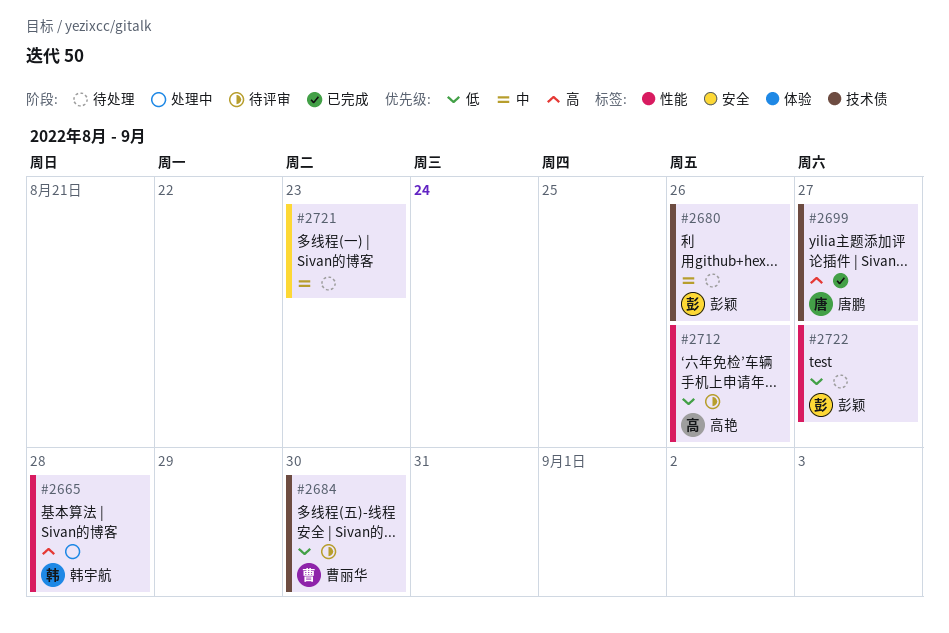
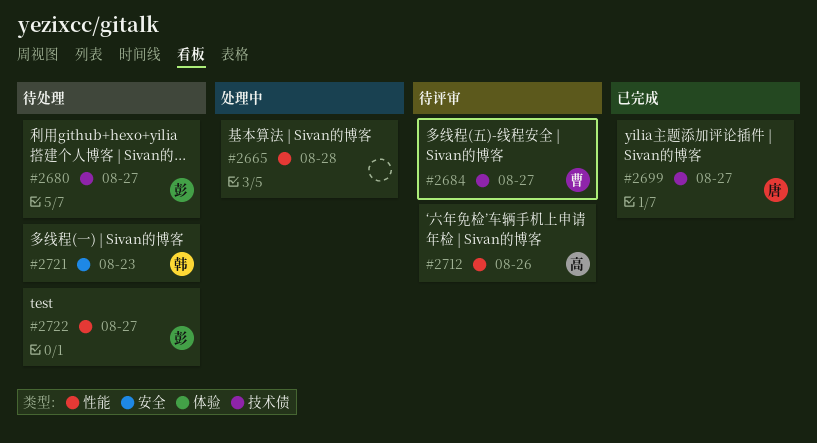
#2665, owner: 韩宇航 -> none
#2680, due: Aug 26 -> Aug 27
#2684, due: Aug 30 -> Aug 27
#2721, owner: none -> 韩宇航

